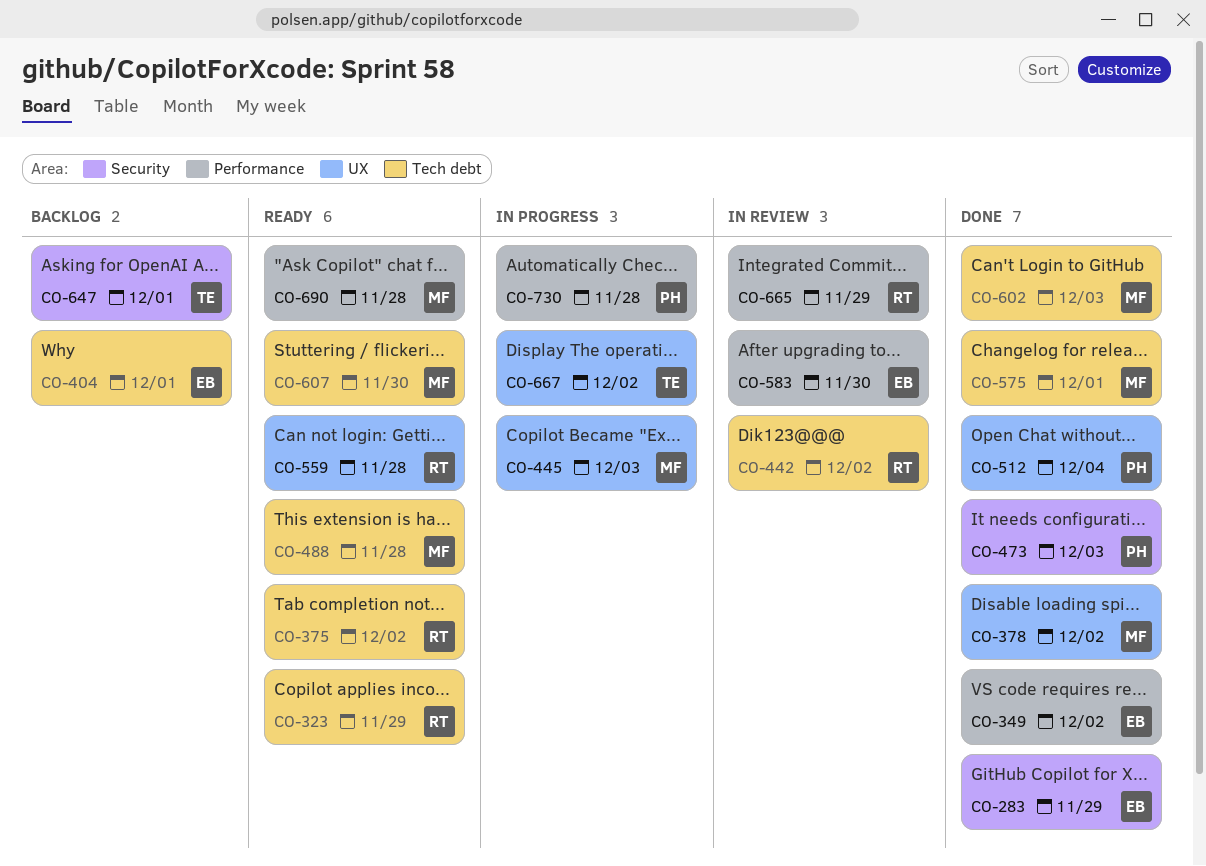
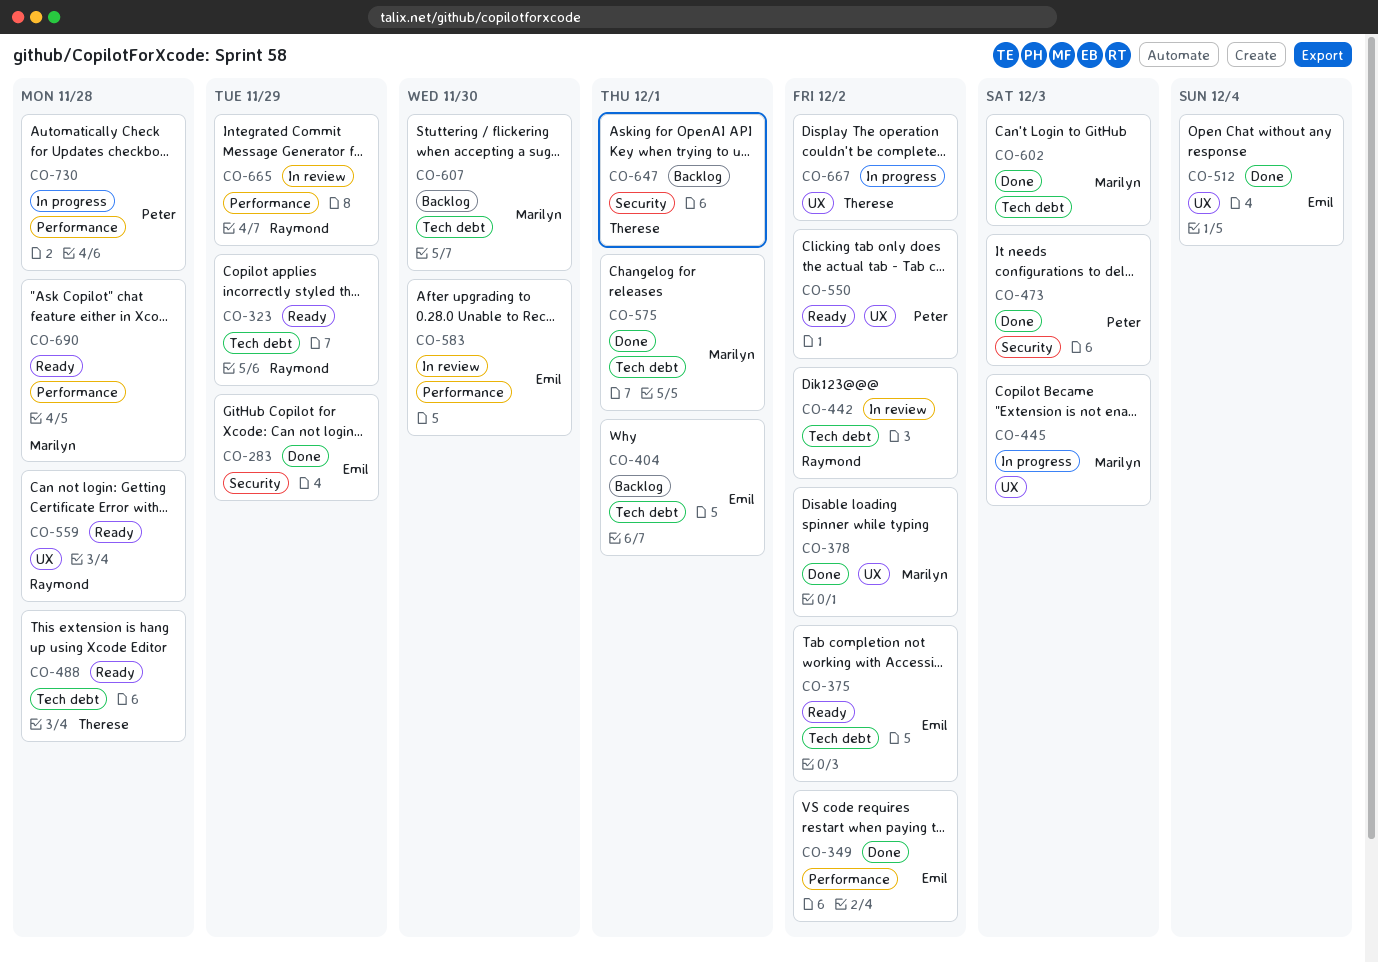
CO-375, owner: Raymond -> Emil
CO-488, owner: Marilyn -> Therese
CO-512, owner: Peter -> Emil
CO-550: none -> present
CO-607, status: Ready -> Backlog

